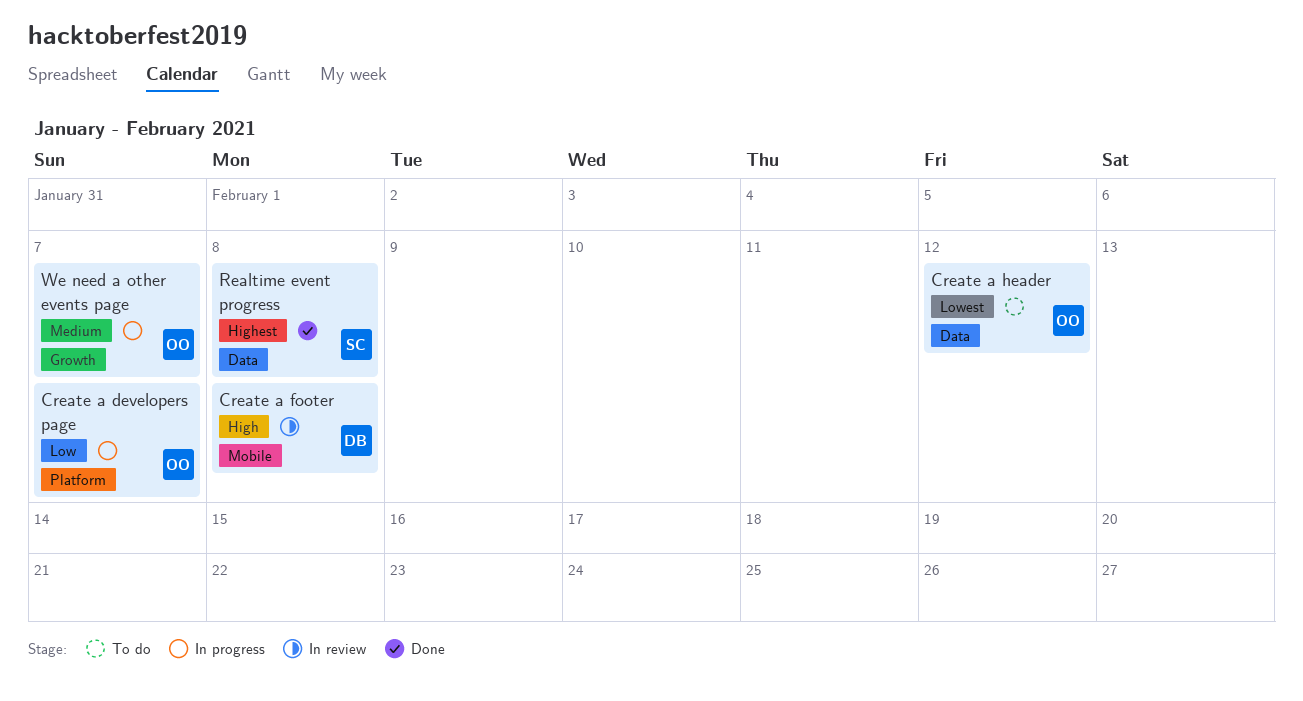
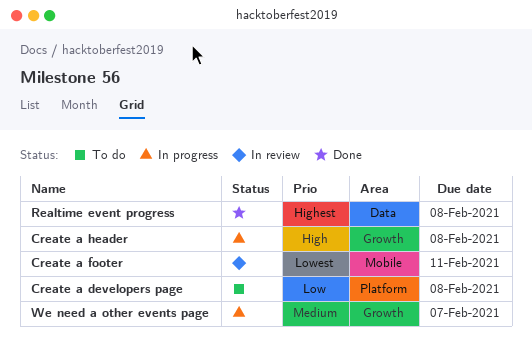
Create a developers page, status: In progress -> To do
Create a developers page, due: Feb 7 -> Feb 8
Create a footer, priority: High -> Lowest
Create a footer, due: Feb 8 -> Feb 11
Create a header, status: To do -> In progress
Create a header, priority: Lowest -> High
Create a header, label: Data -> Growth
Create a header, due: Feb 12 -> Feb 8

